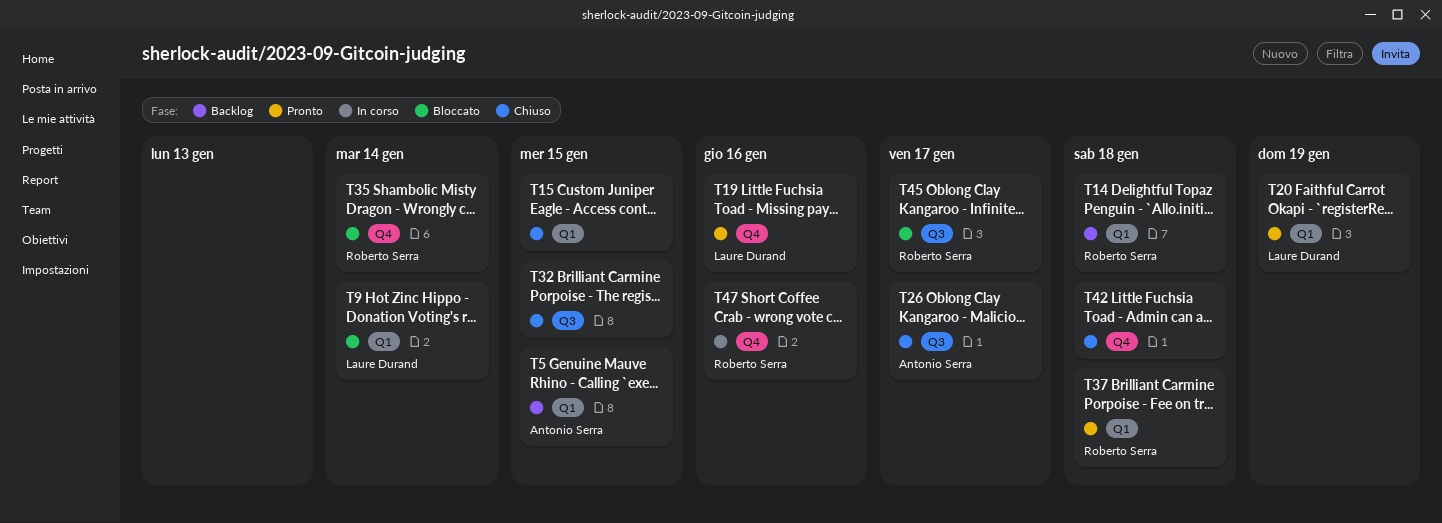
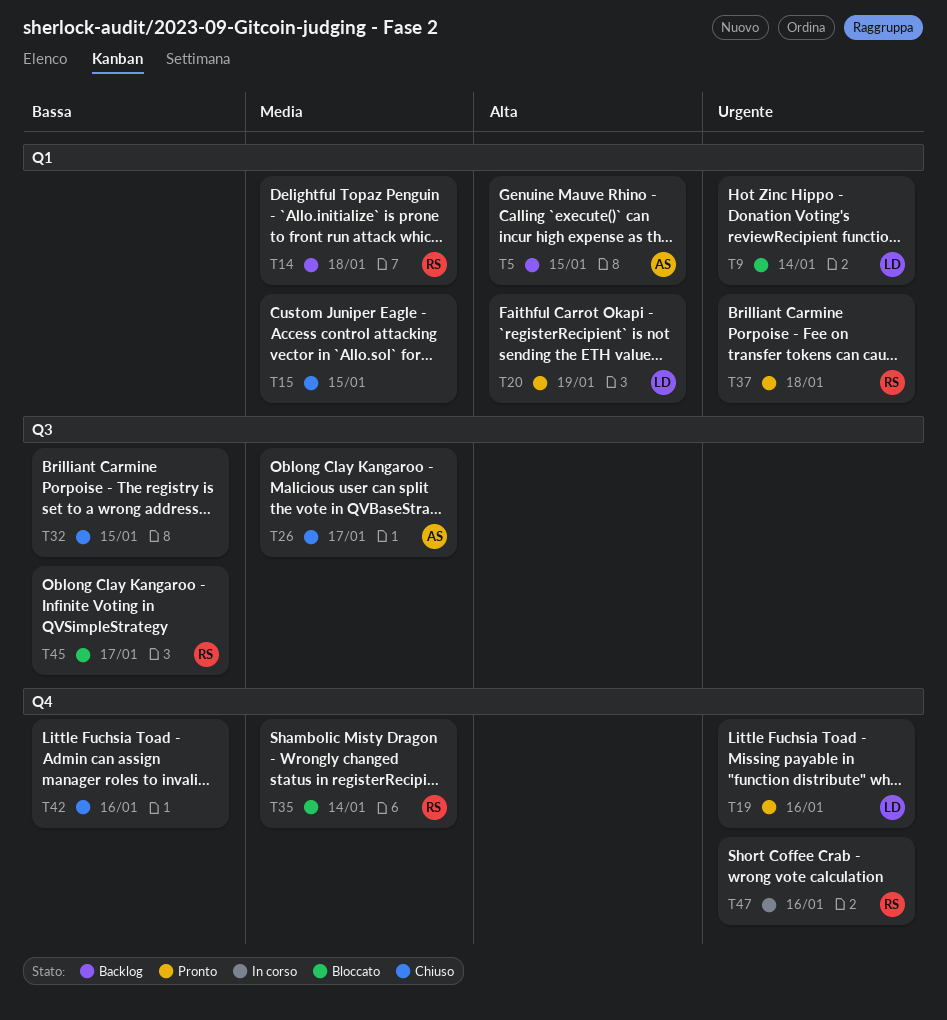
T42, due: Jan 18 -> Jan 16

